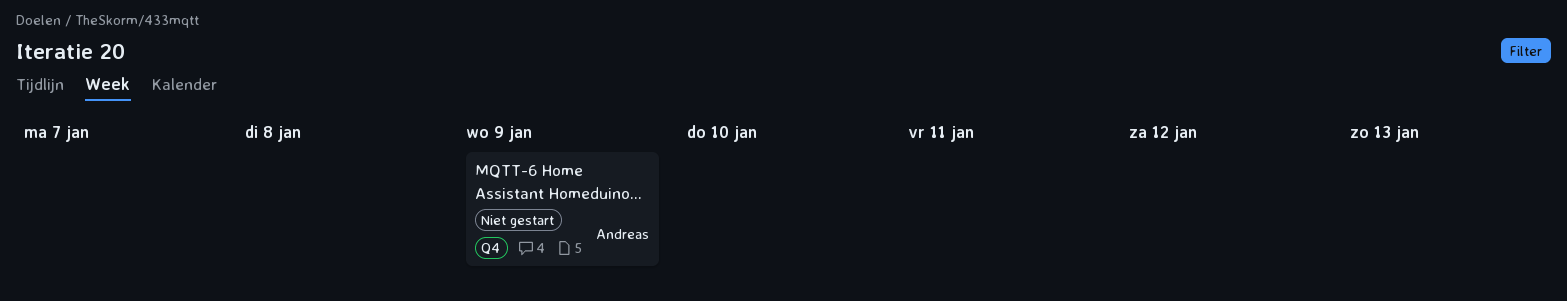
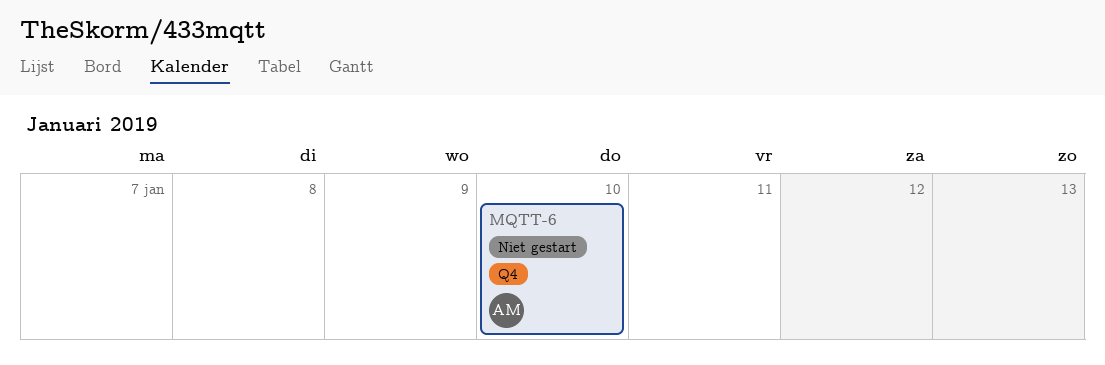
MQTT-6, due: Jan 9 -> Jan 10

